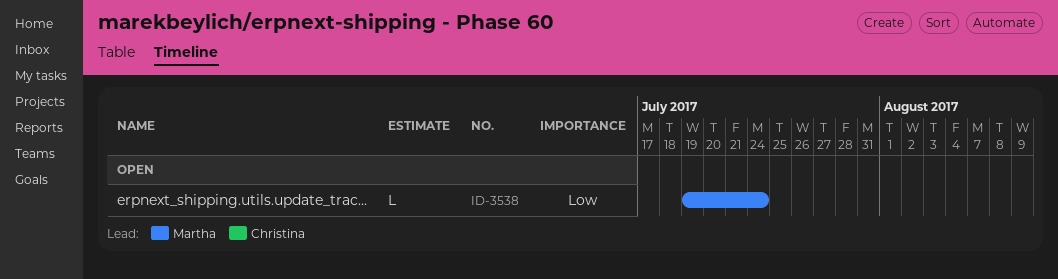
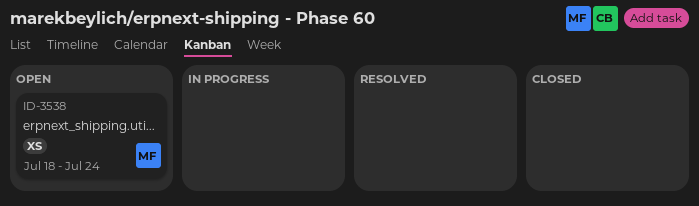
ID-3538, estimate: L -> XS
ID-3538, start: Jul 19 -> Jul 18

